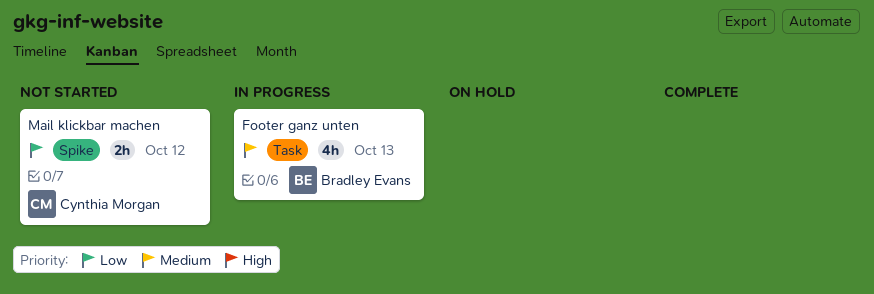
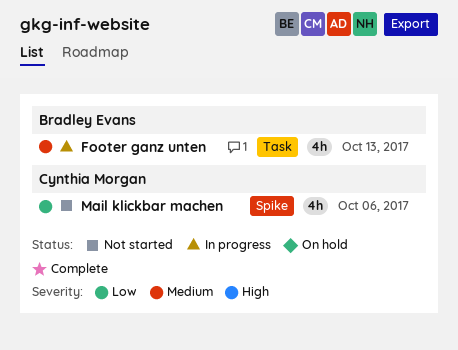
Mail klickbar machen, estimate: 2h -> 4h
Mail klickbar machen, due: Oct 12 -> Oct 6

